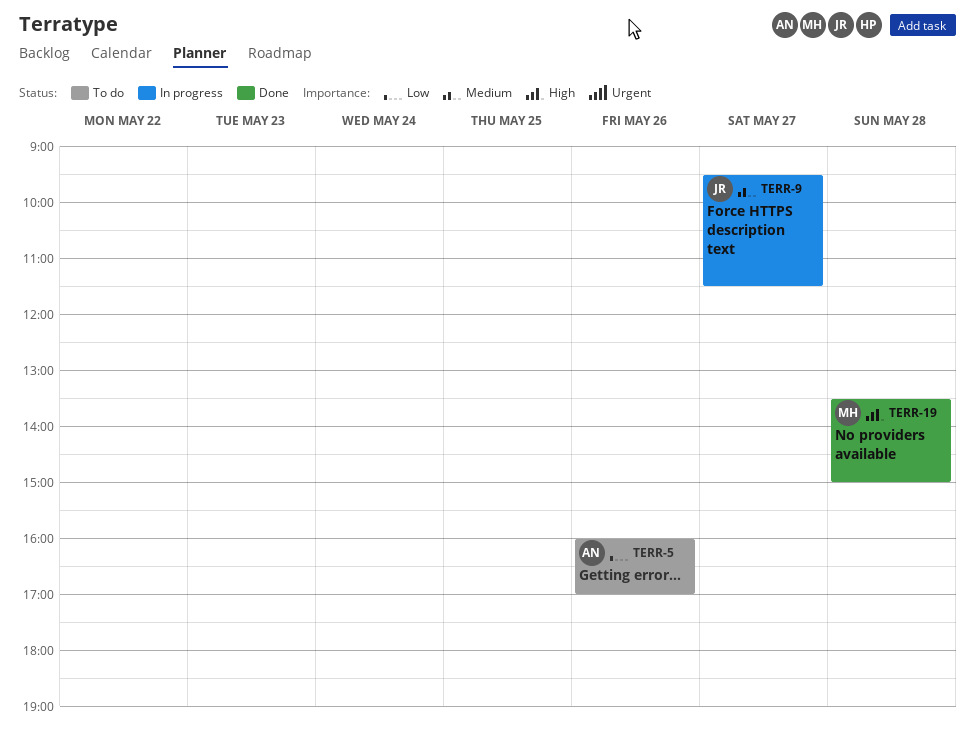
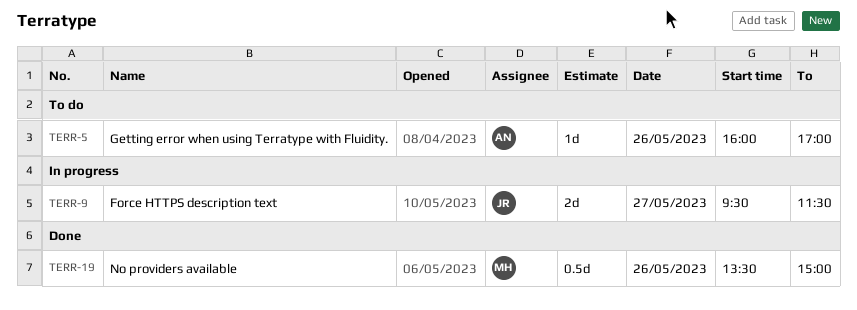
TERR-19, day: May 28 -> May 26

